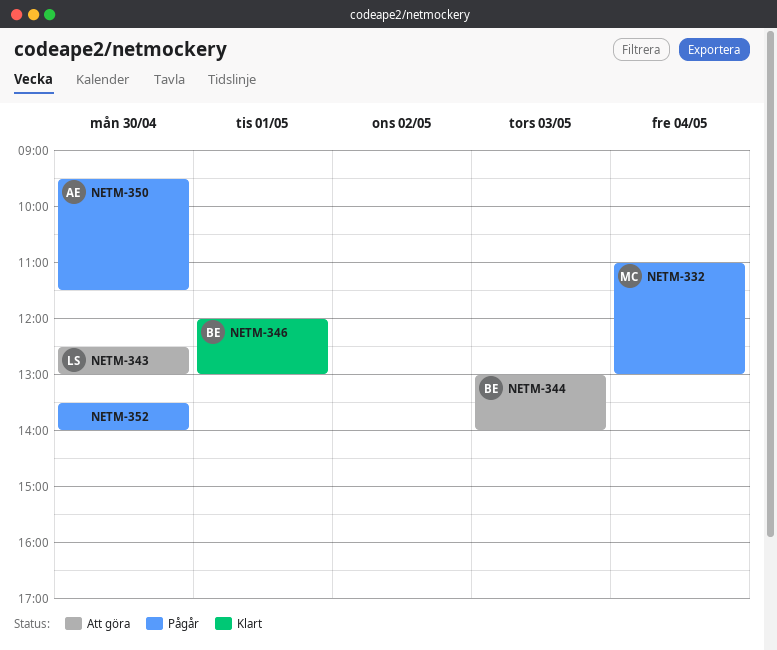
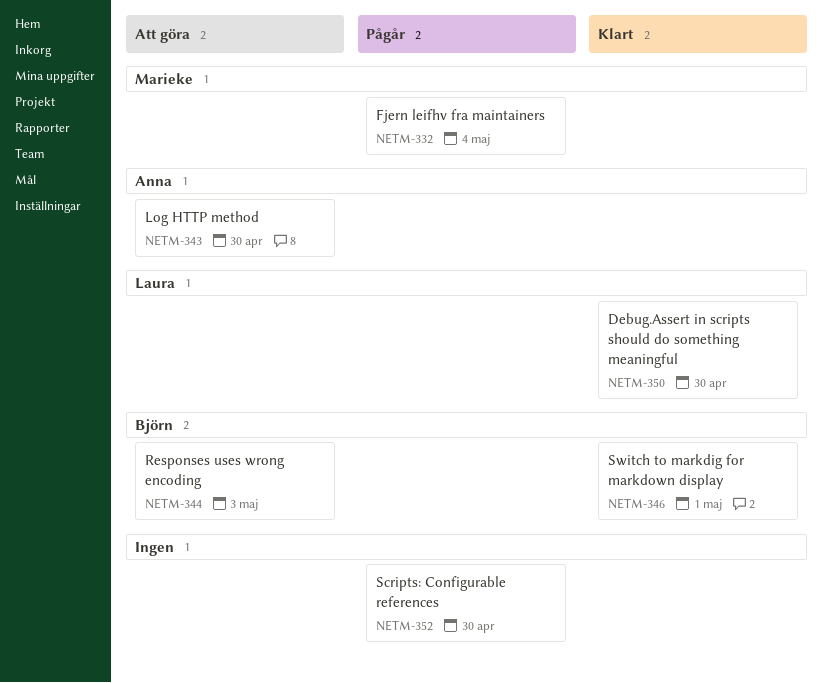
NETM-343, owner: Laura -> Anna
NETM-350, status: Pågår -> Klart
NETM-350, owner: Anna -> Laura

